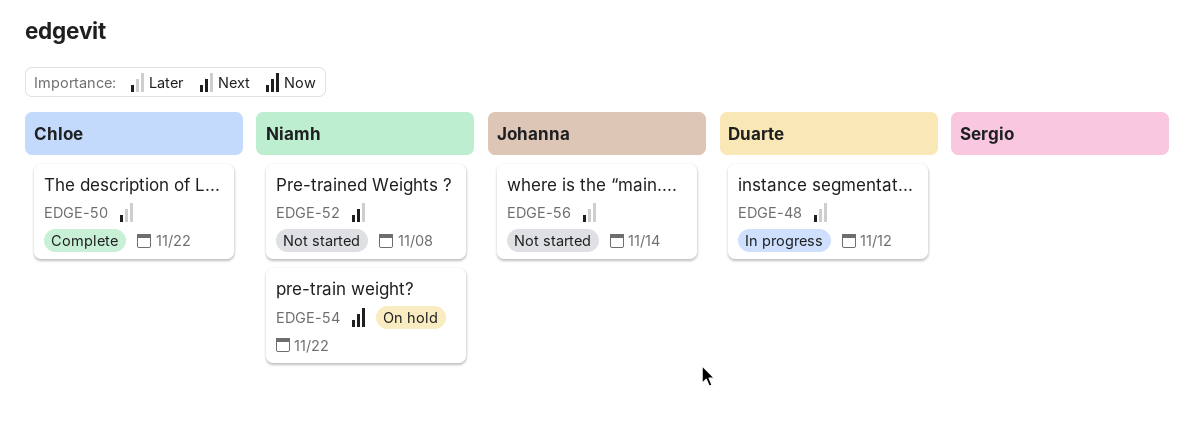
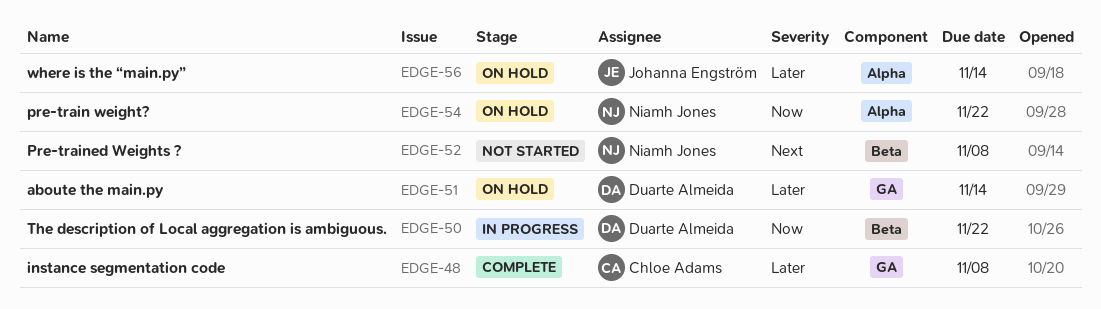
EDGE-48, status: In progress -> Complete
EDGE-48, owner: Duarte Almeida -> Chloe Adams
EDGE-48, due: Nov 12 -> Nov 8
EDGE-50, status: Complete -> In progress
EDGE-50, owner: Chloe Adams -> Duarte Almeida
EDGE-50, priority: Later -> Now
EDGE-51: none -> present
EDGE-56, status: Not started -> On hold

